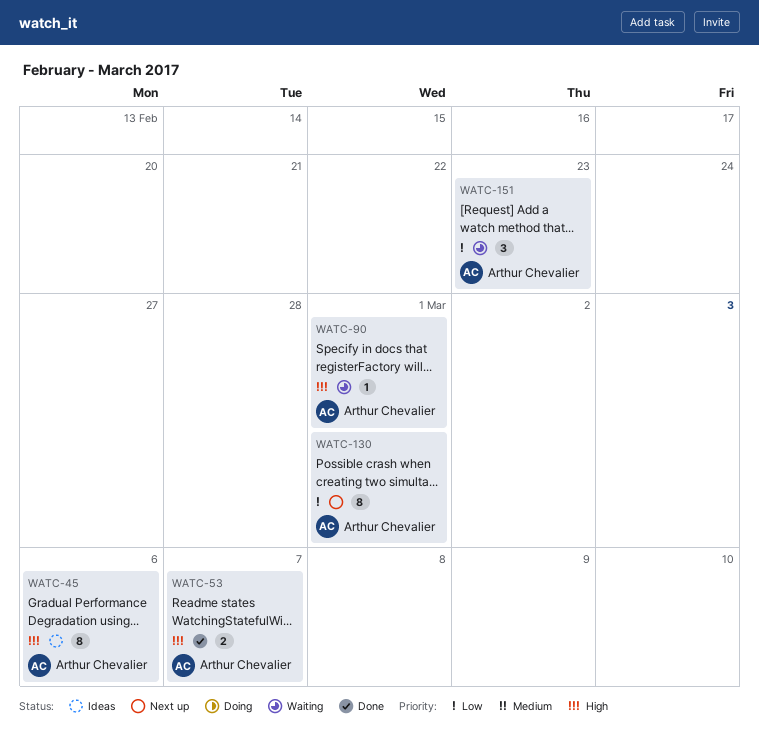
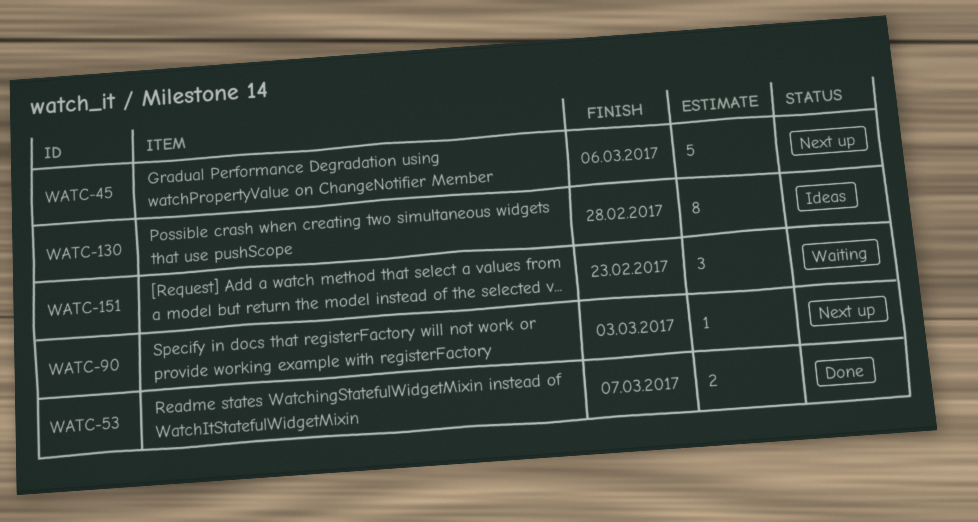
WATC-45, status: Ideas -> Next up
WATC-45, estimate: 8 -> 5
WATC-90, status: Waiting -> Next up
WATC-90, due: Mar 1 -> Mar 3
WATC-130, status: Next up -> Ideas
WATC-130, due: Mar 1 -> Feb 28

